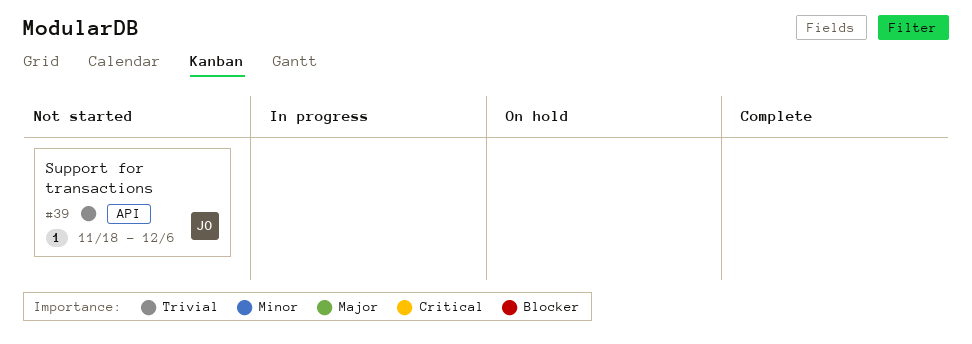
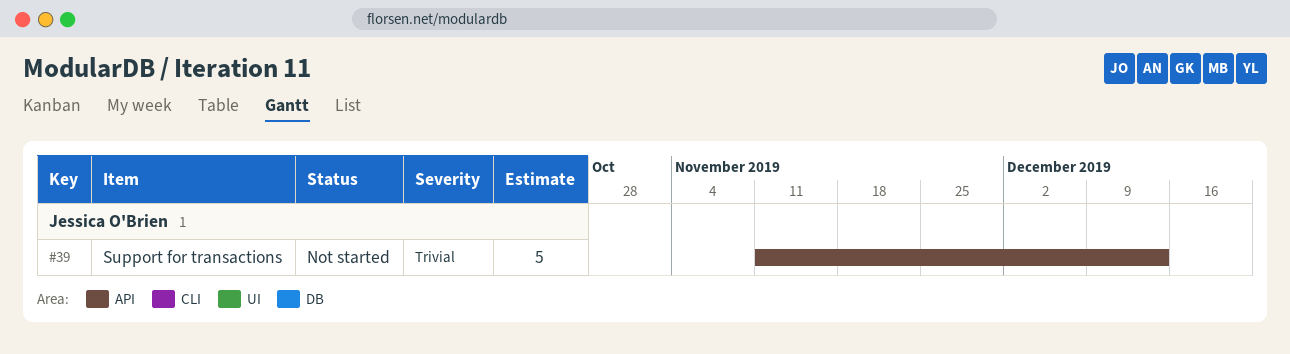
#39, estimate: 1 -> 5
#39, start: Nov 18 -> Nov 11
#39, due: Dec 6 -> Dec 13

